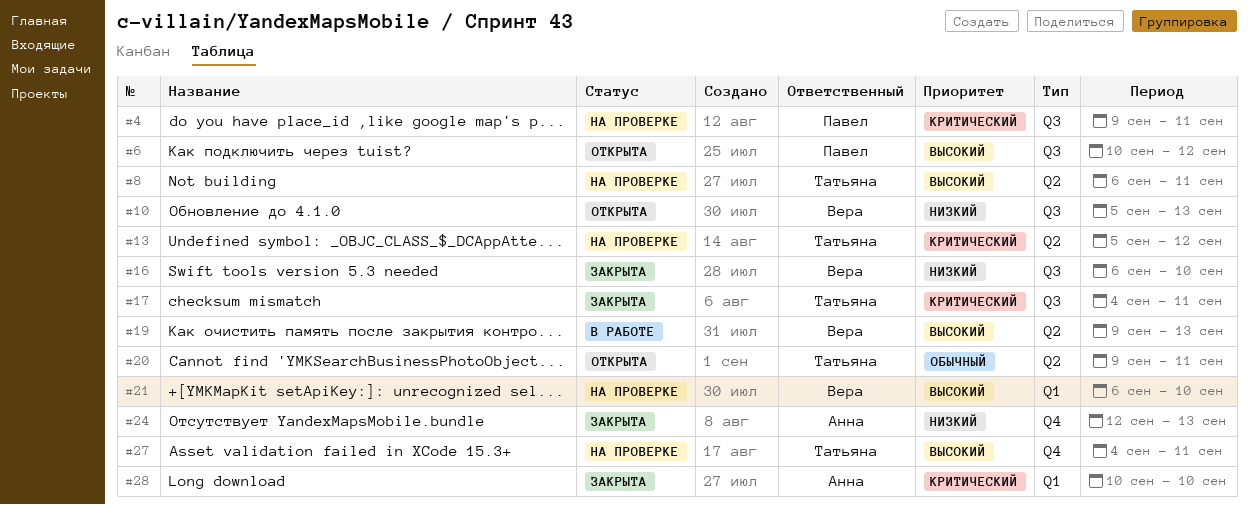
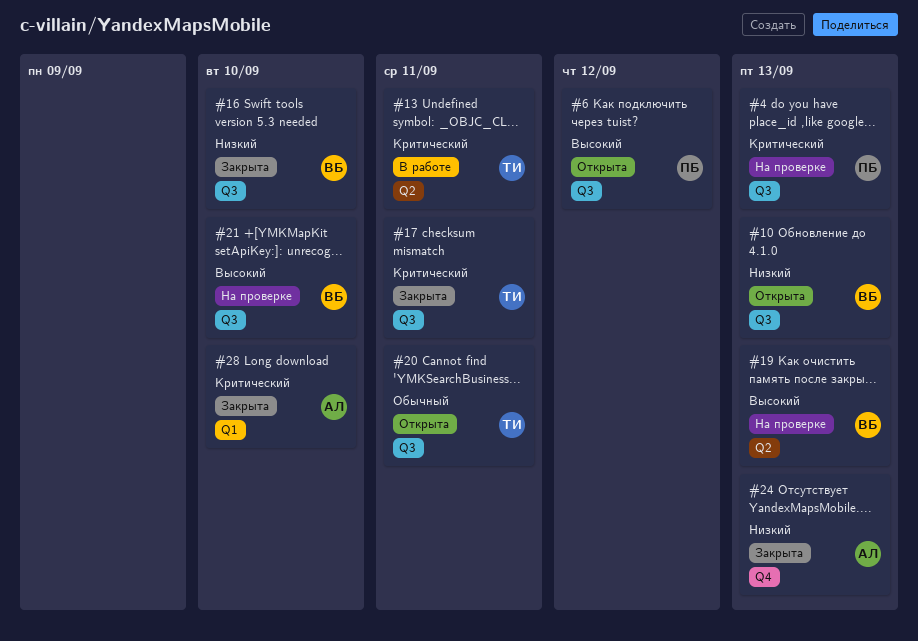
#4, due: Sep 11 -> Sep 13
#8: present -> none
#13, status: На проверке -> В работе
#13, due: Sep 12 -> Sep 11
#19, status: В работе -> На проверке
#20, label: Q2 -> Q3
#21, label: Q1 -> Q3
#27: present -> none

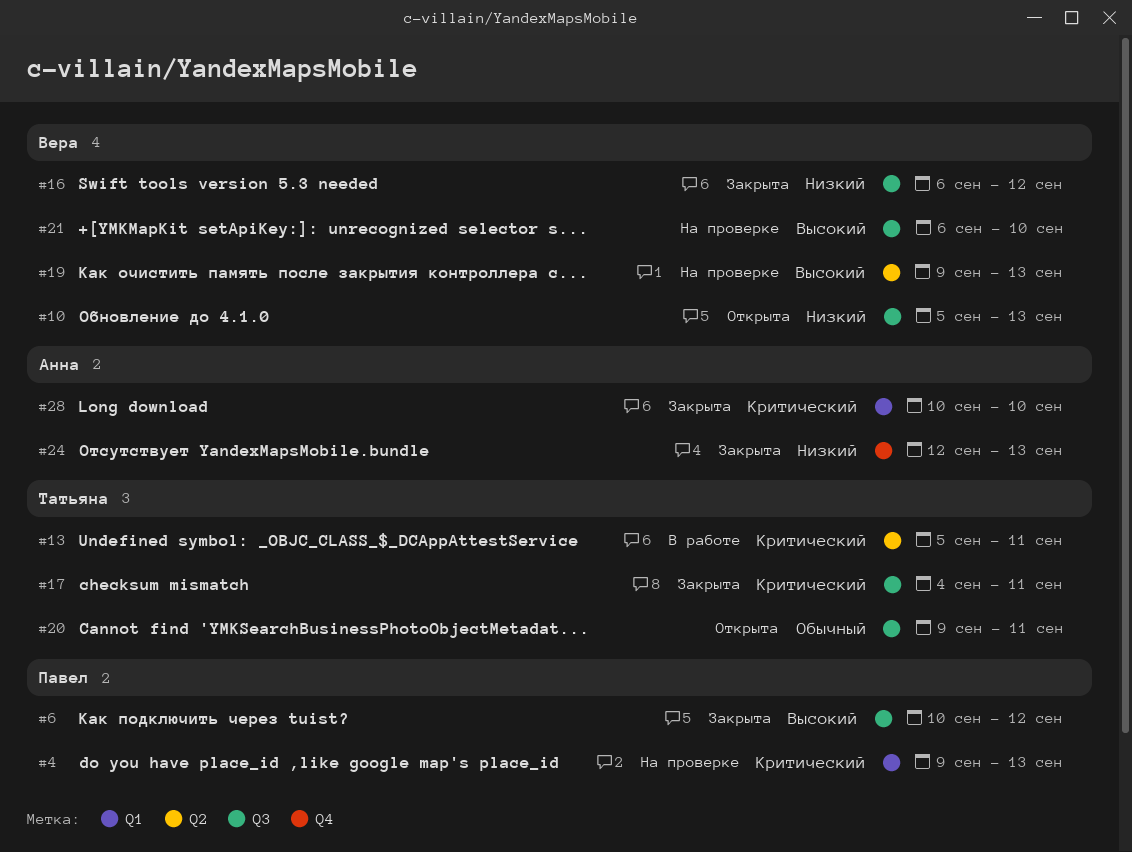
#4, label: Q3 -> Q1
#6, status: Открыта -> Закрыта
#16, due: Sep 10 -> Sep 12

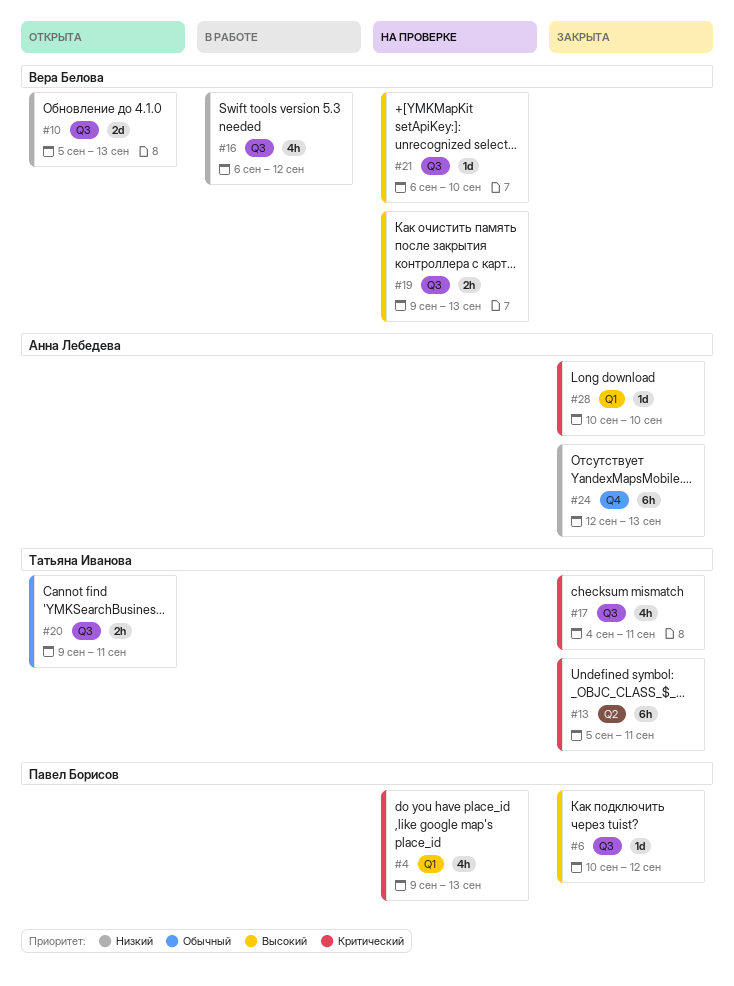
#13, status: В работе -> Закрыта
#16, status: Закрыта -> В работе
#19, label: Q2 -> Q3

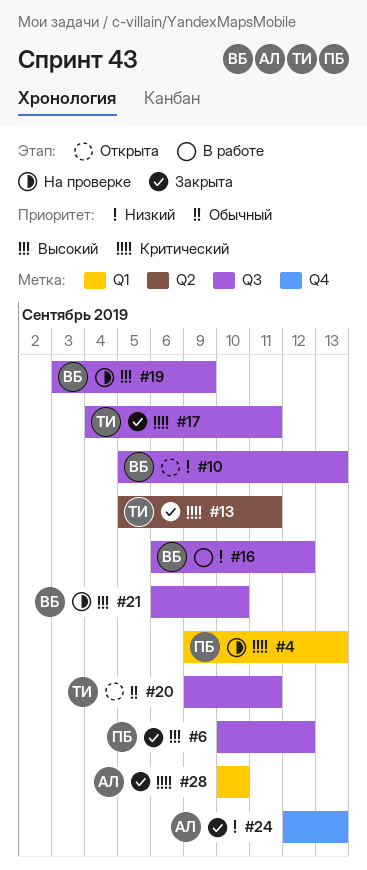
#19, start: Sep 9 -> Sep 3
#19, due: Sep 13 -> Sep 9

